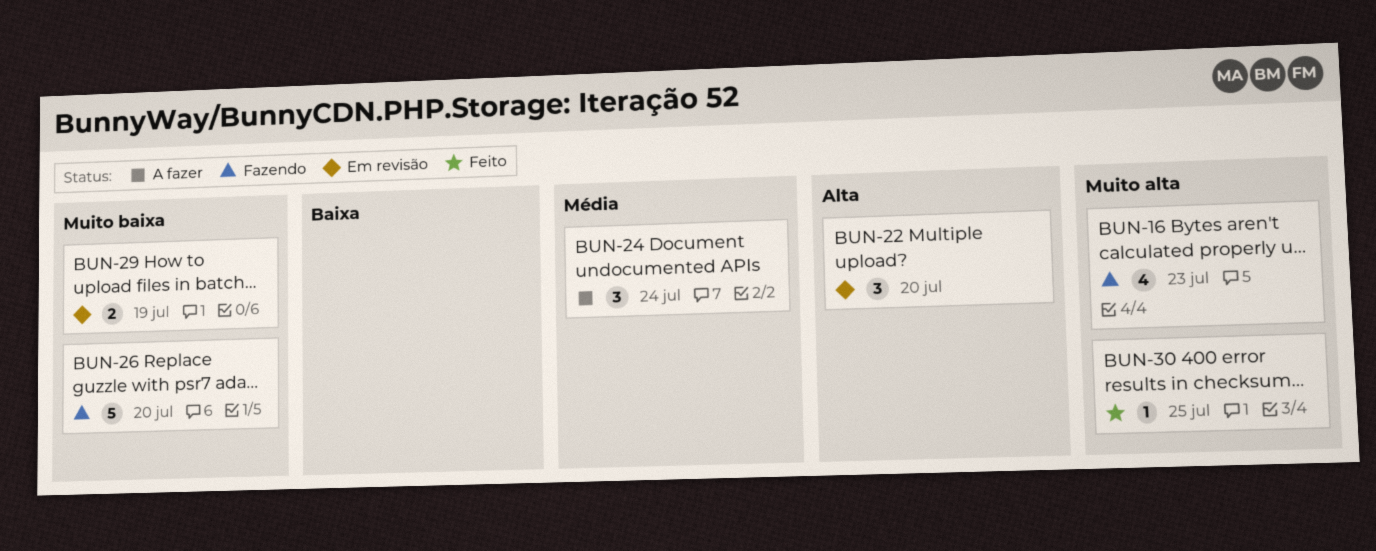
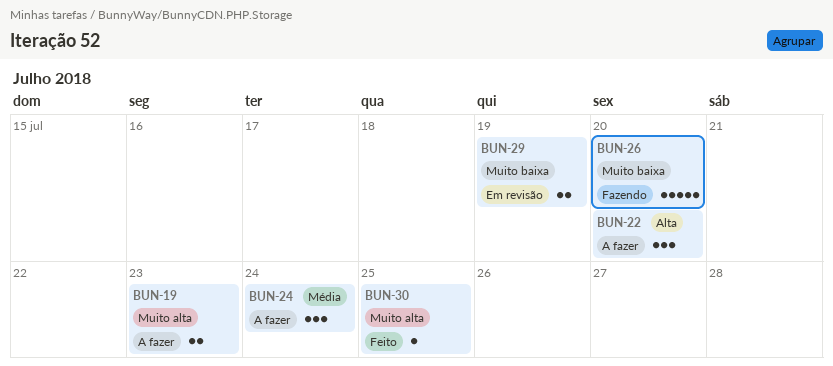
BUN-16: present -> none
BUN-19: none -> present
BUN-22, status: Em revisão -> A fazer

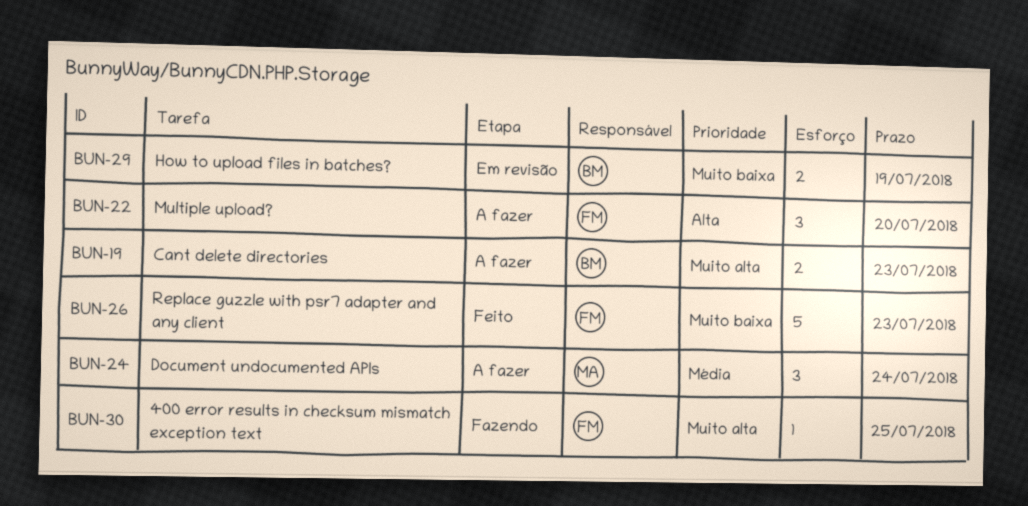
BUN-26, status: Fazendo -> Feito
BUN-26, due: Jul 20 -> Jul 23
BUN-30, status: Feito -> Fazendo

